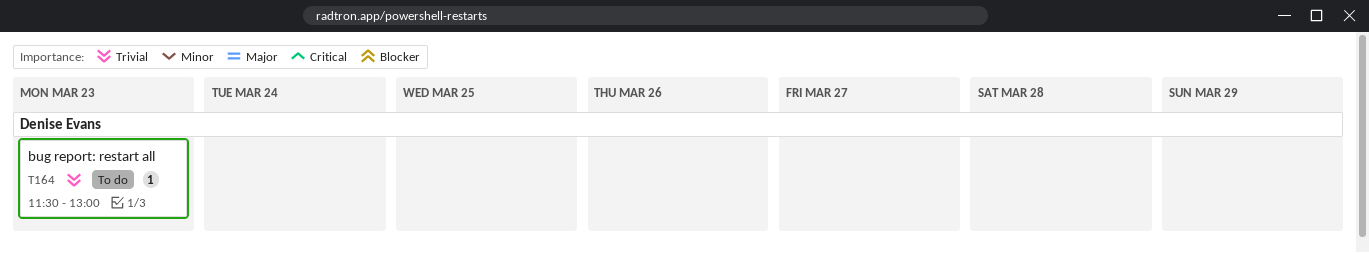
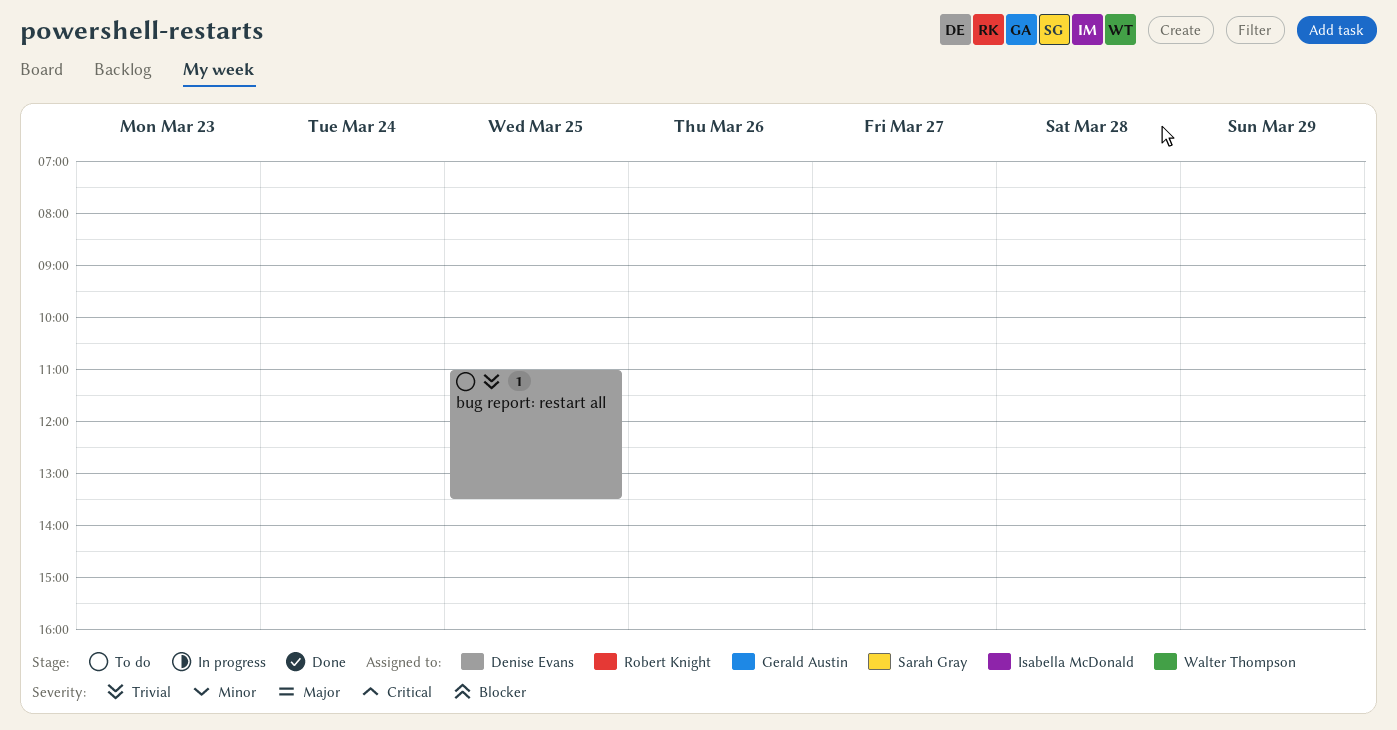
bug report: restart all, day: Mar 23 -> Mar 25
bug report: restart all, begins: 11:30 -> 11:00
bug report: restart all, ends: 13:00 -> 13:30

